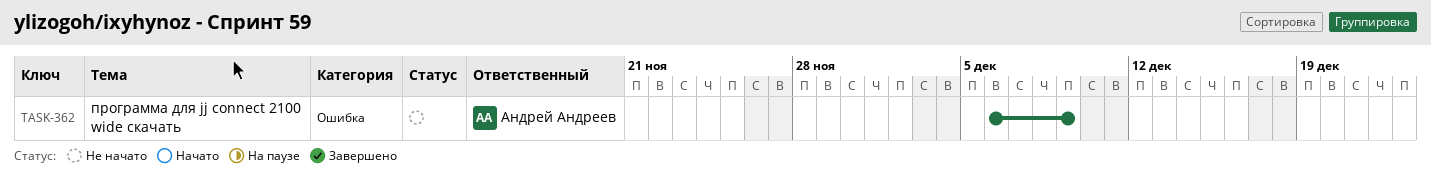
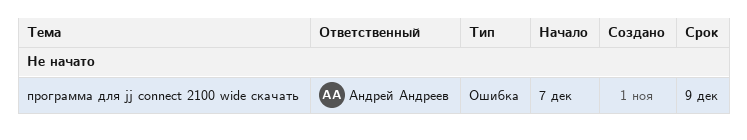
программа для jj connect 2100 wide скачать, start: Dec 6 -> Dec 7

